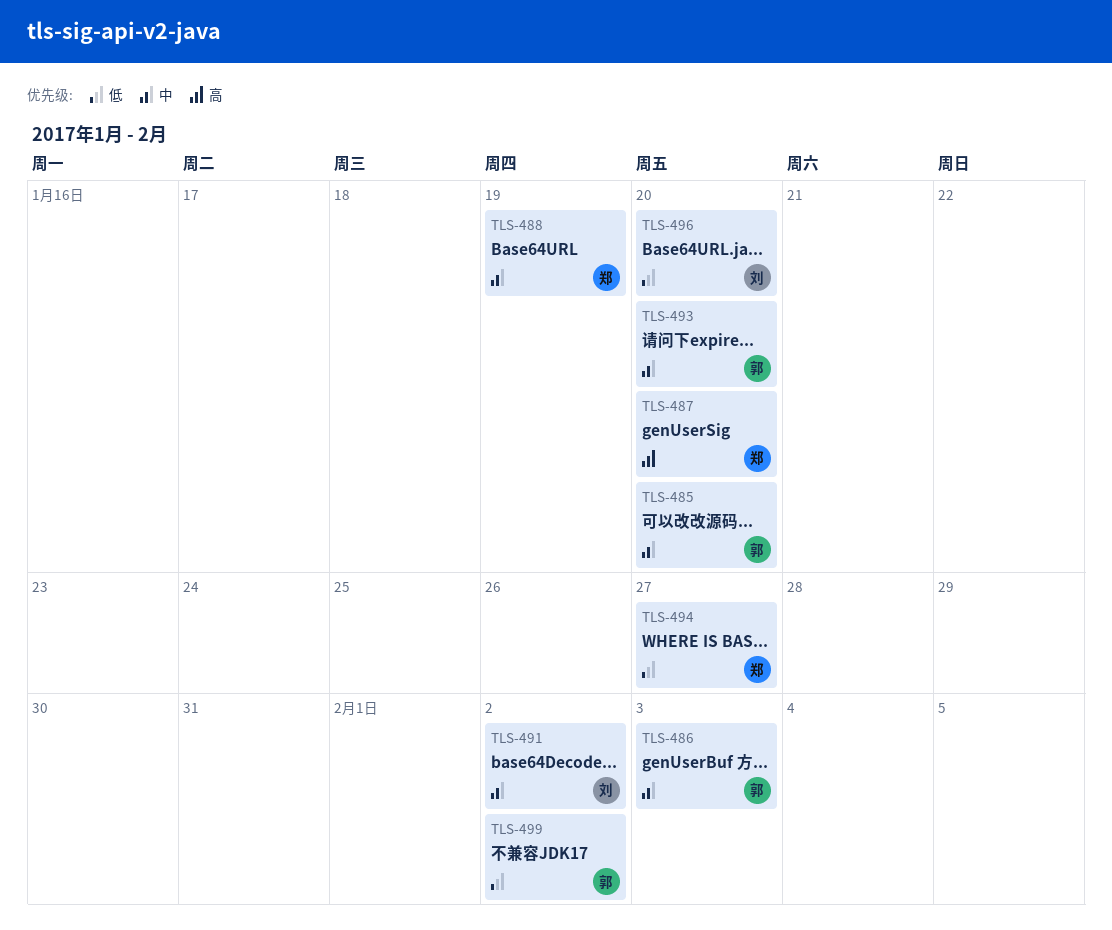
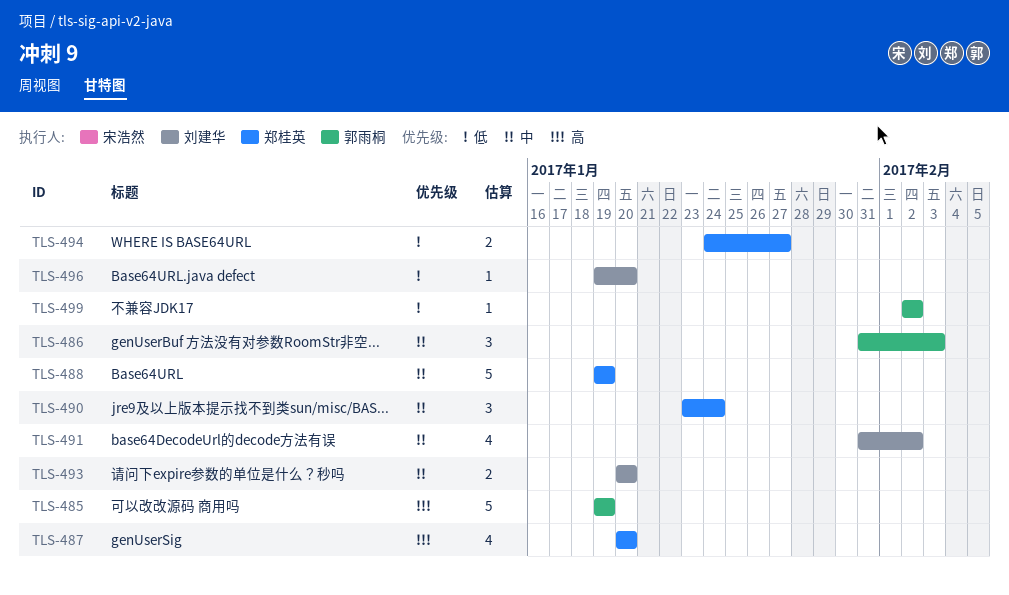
TLS-485, priority: 中 -> 高
TLS-485, due: Jan 20 -> Jan 19
TLS-490: none -> present
TLS-493, owner: 郭雨桐 -> 刘建华

